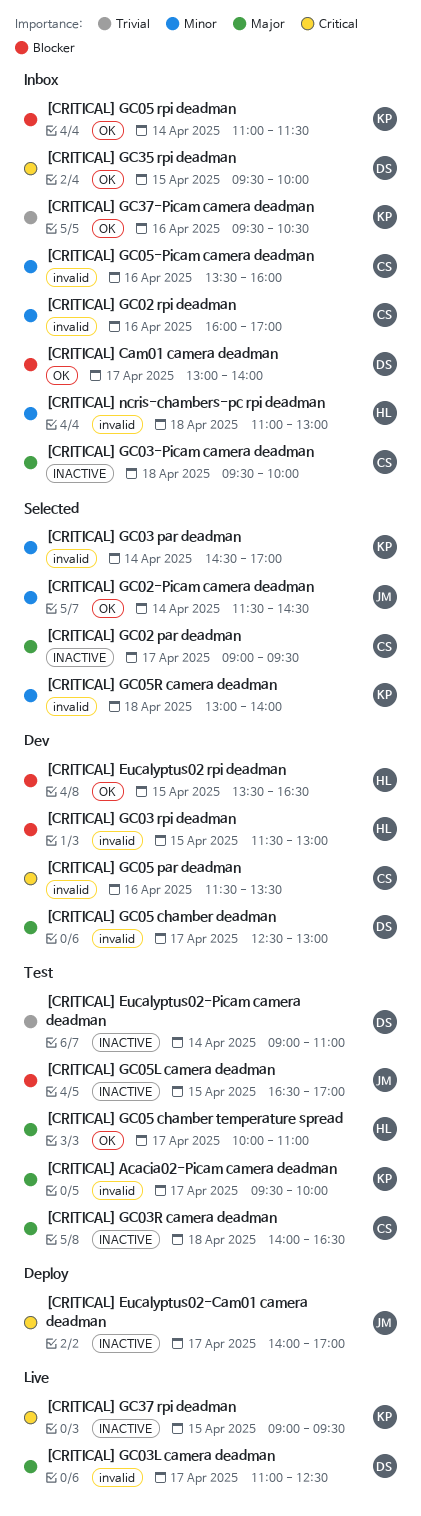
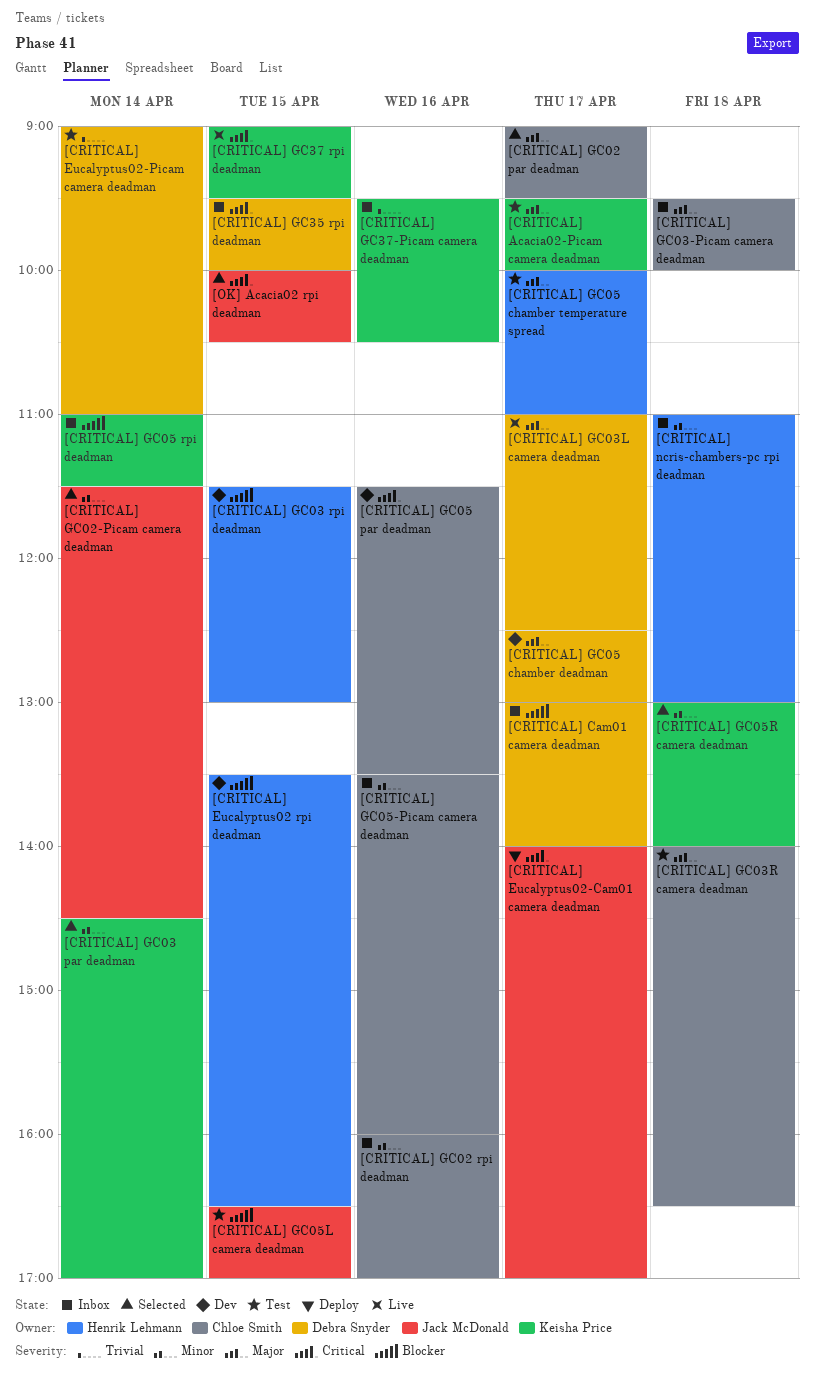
[OK] Acacia02 rpi deadman: none -> present

